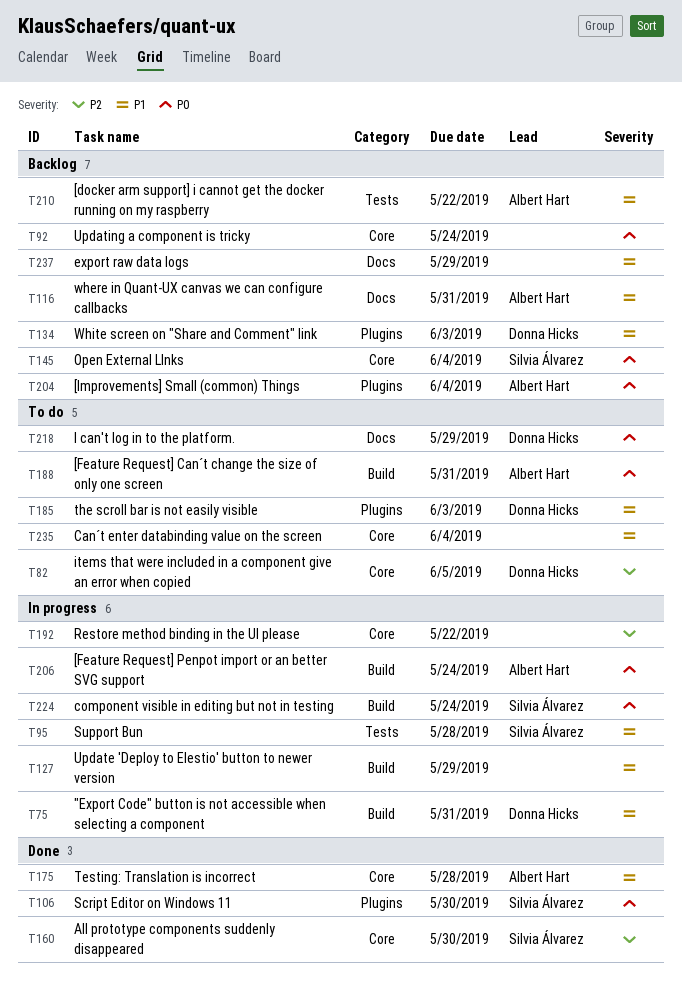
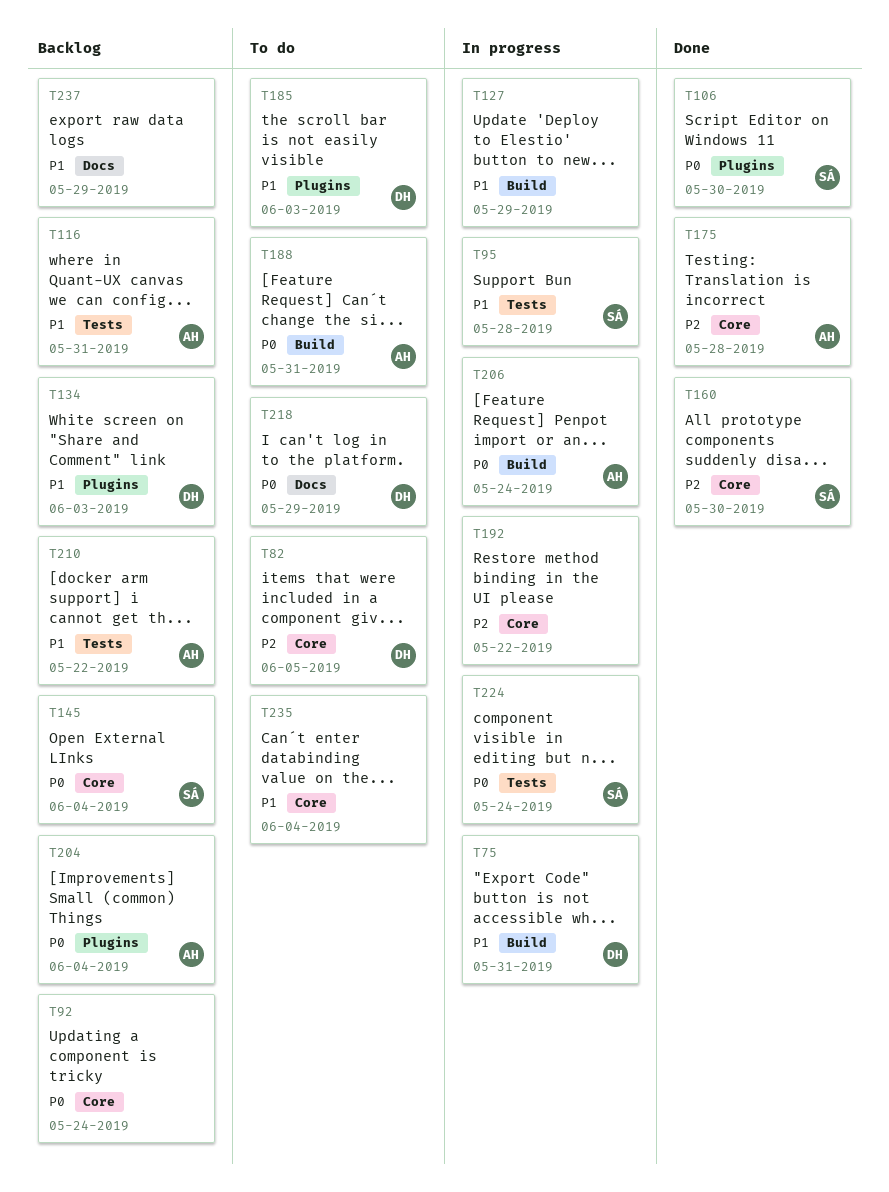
T116, label: Docs -> Tests
T175, priority: P1 -> P2
T224, label: Build -> Tests

